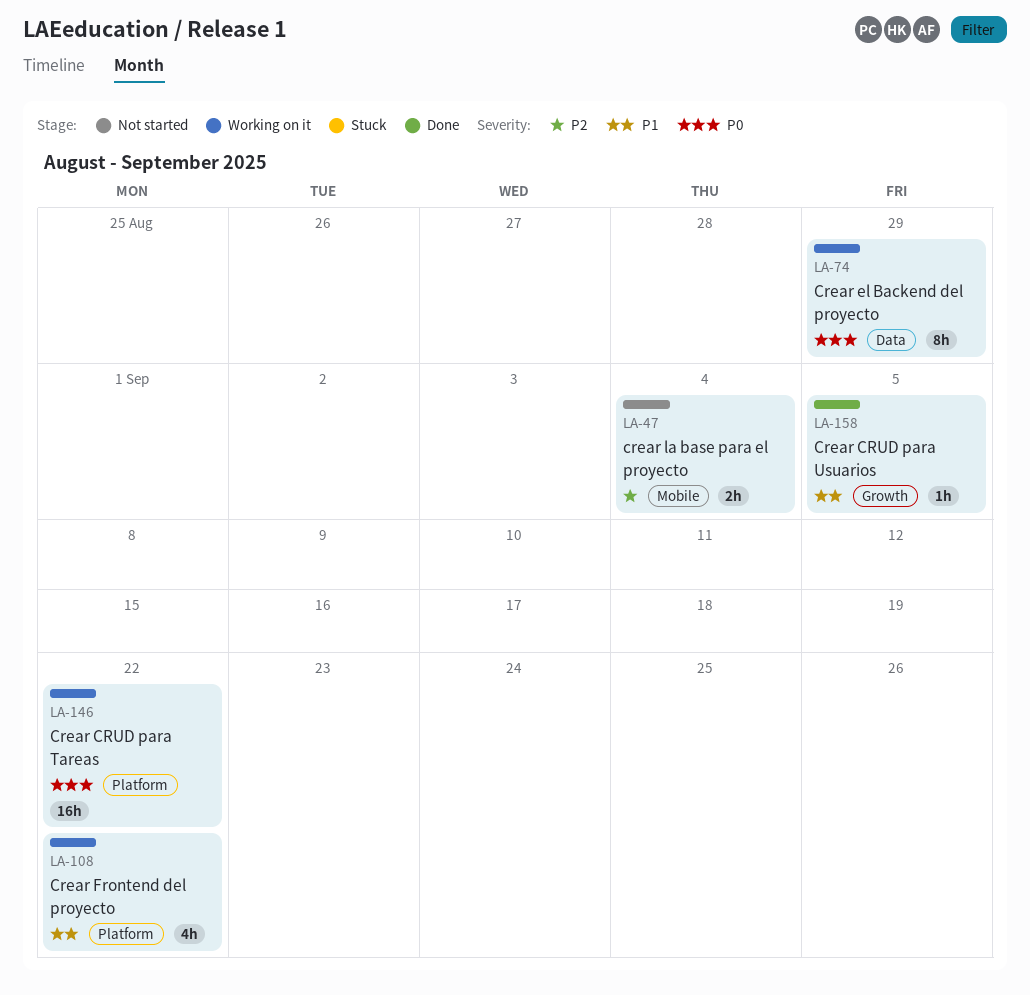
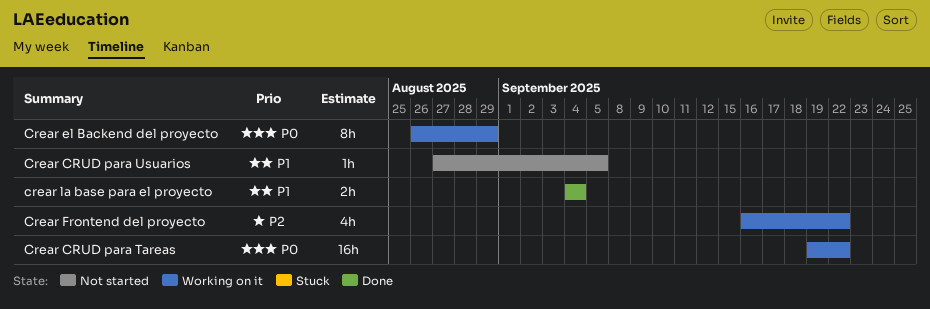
Crear CRUD para Usuarios, status: Done -> Not started
Crear Frontend del proyecto, priority: P1 -> P2
crear la base para el proyecto, status: Not started -> Done
crear la base para el proyecto, priority: P2 -> P1

